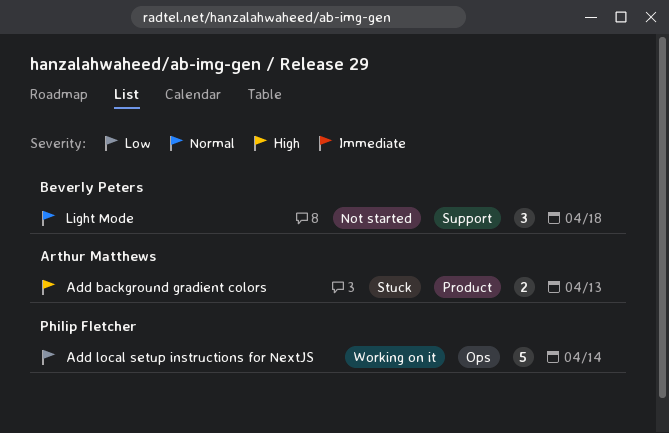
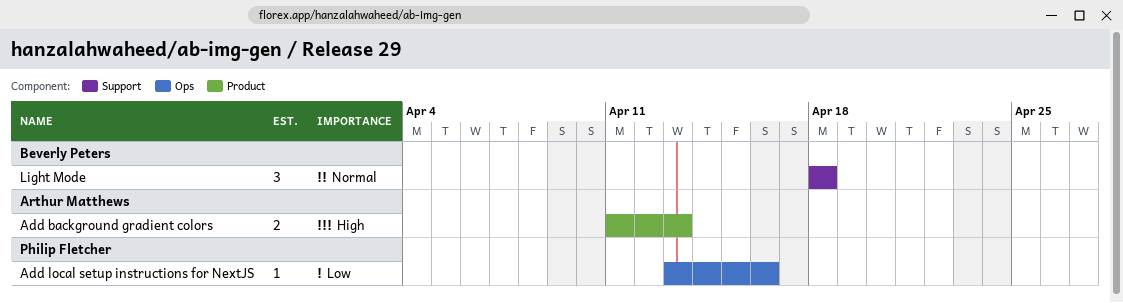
Add local setup instructions for NextJS, estimate: 5 -> 1
Add local setup instructions for NextJS, due: Apr 14 -> Apr 16

